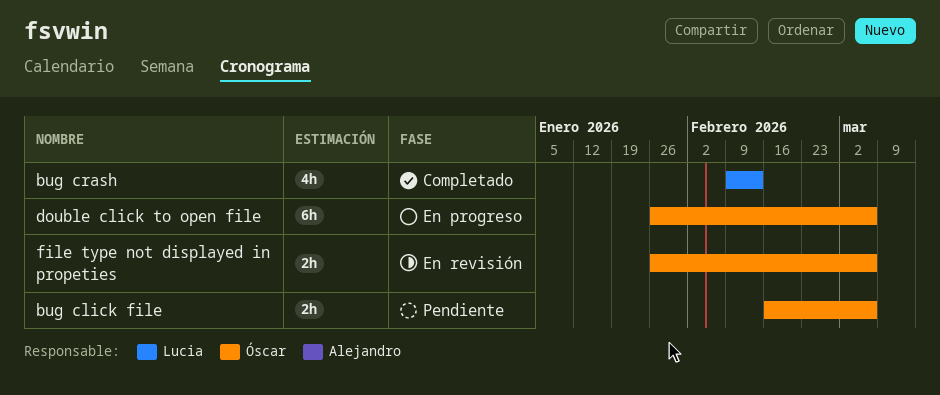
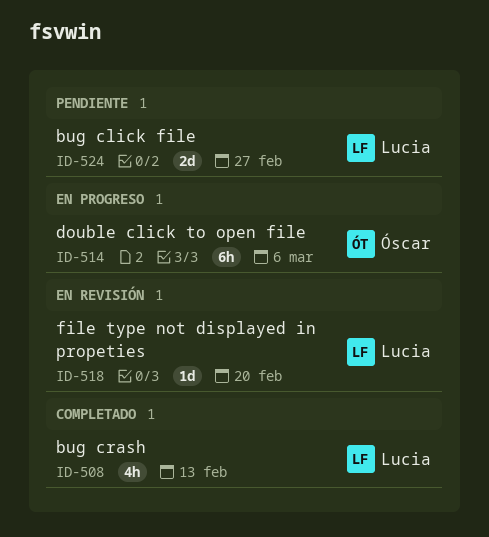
bug click file, owner: Óscar -> Lucia
bug click file, estimate: 2h -> 2d
bug click file, due: Mar 6 -> Feb 27
file type not displayed in propeties, owner: Óscar -> Lucia
file type not displayed in propeties, estimate: 2h -> 1d
file type not displayed in propeties, due: Mar 6 -> Feb 20

